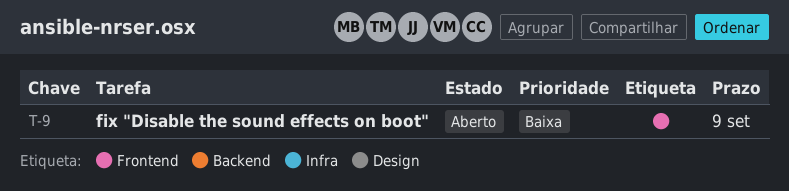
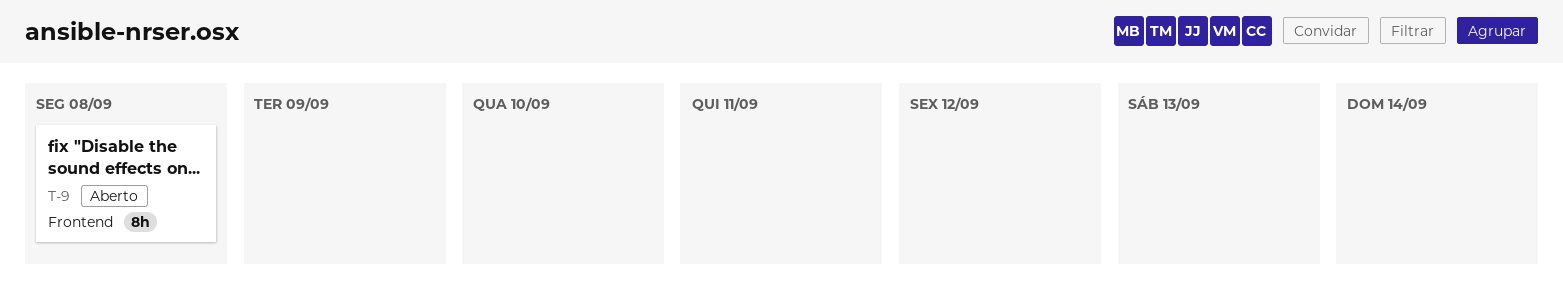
T-9, due: Sep 9 -> Sep 8

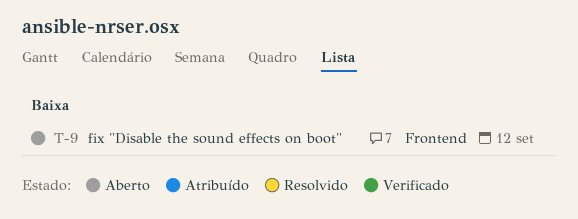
T-9, due: Sep 8 -> Sep 12

